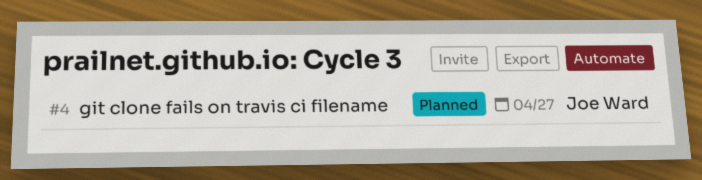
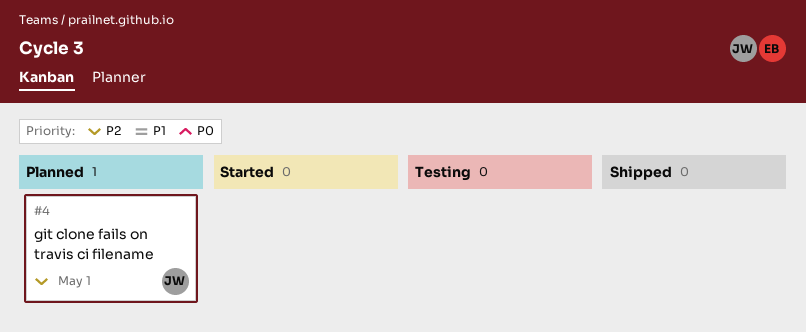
#4, due: Apr 27 -> May 1

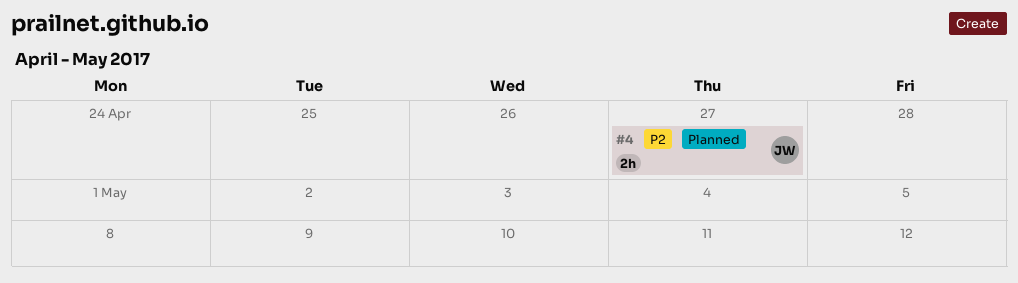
#4, due: May 1 -> Apr 27

